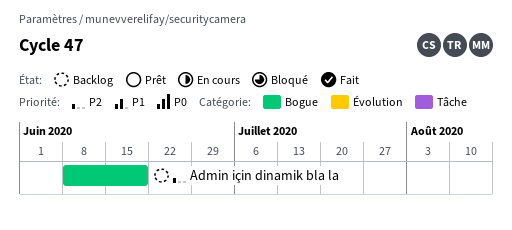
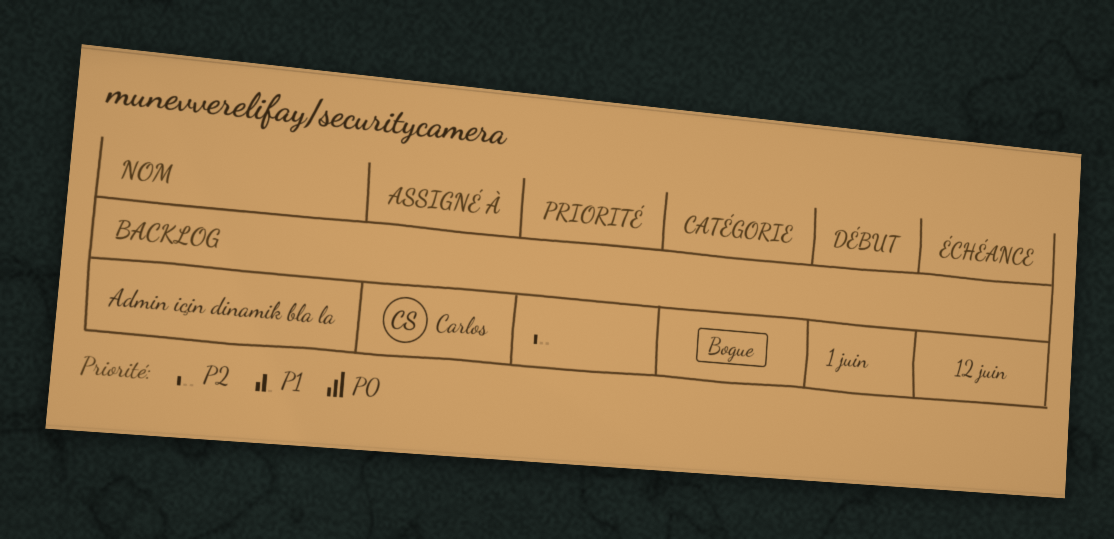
Admin için dinamik bla la, start: Jun 8 -> Jun 1
Admin için dinamik bla la, due: Jun 19 -> Jun 12

